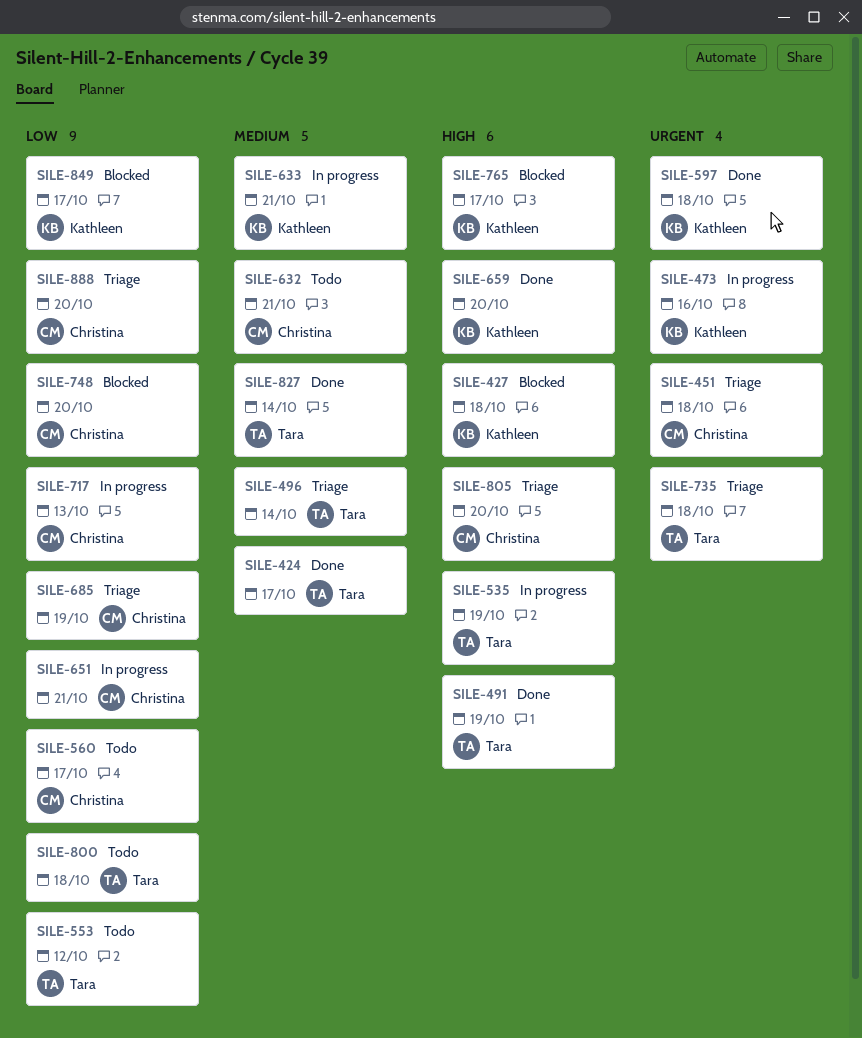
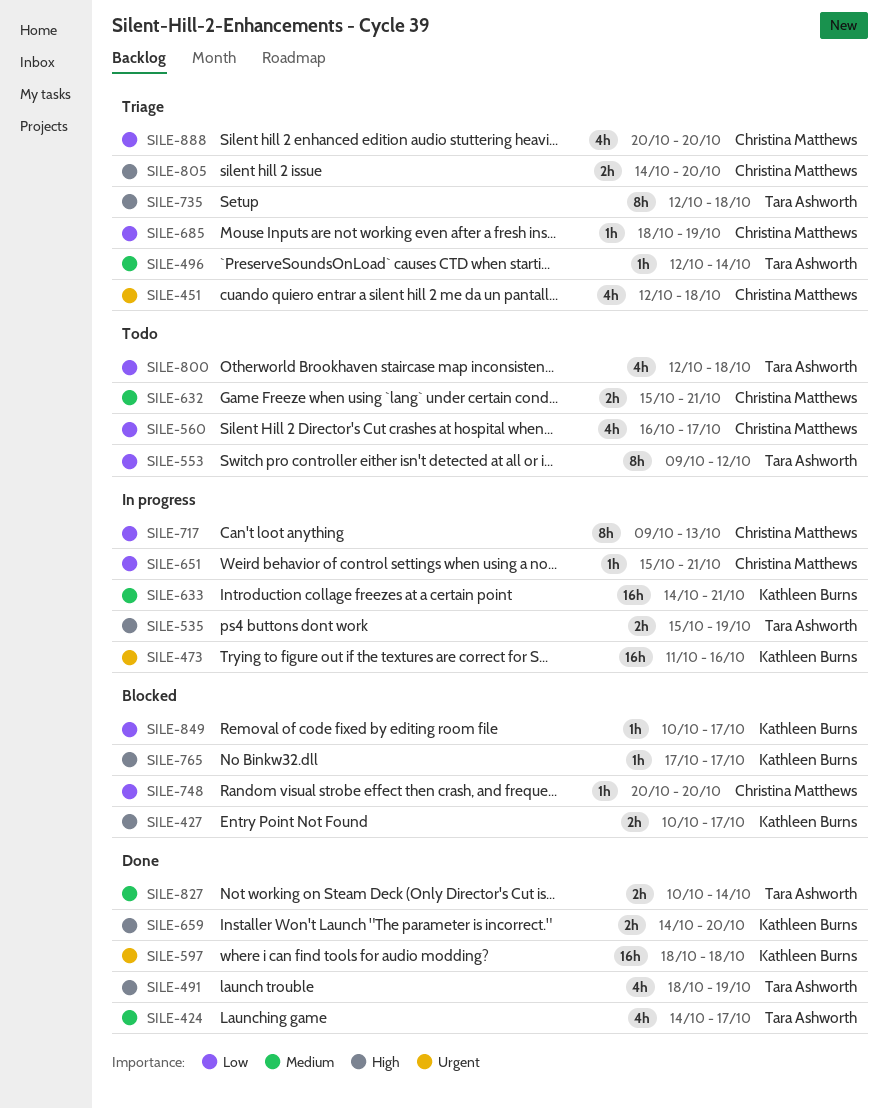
SILE-427, due: Oct 18 -> Oct 17
SILE-735, priority: Urgent -> High

